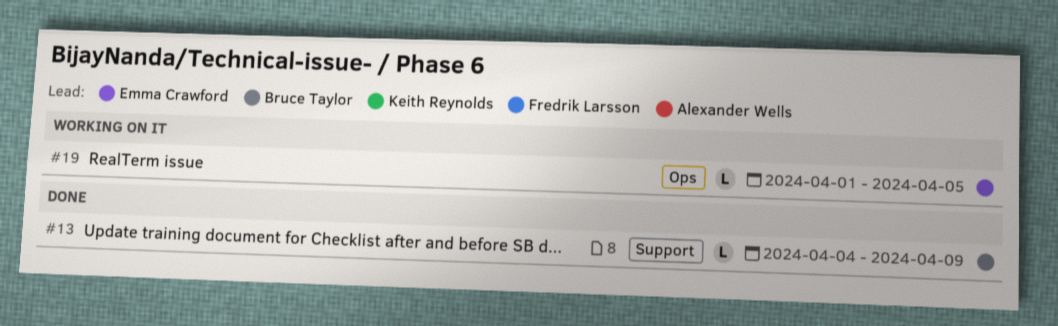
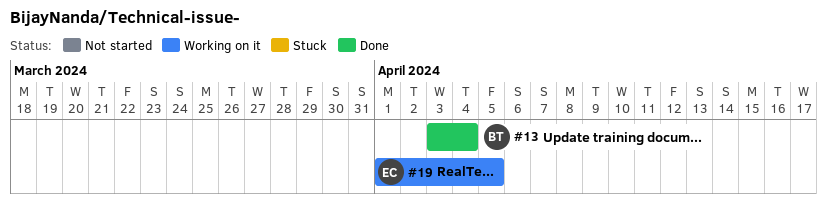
#13, start: Apr 4 -> Apr 3
#13, due: Apr 9 -> Apr 4

